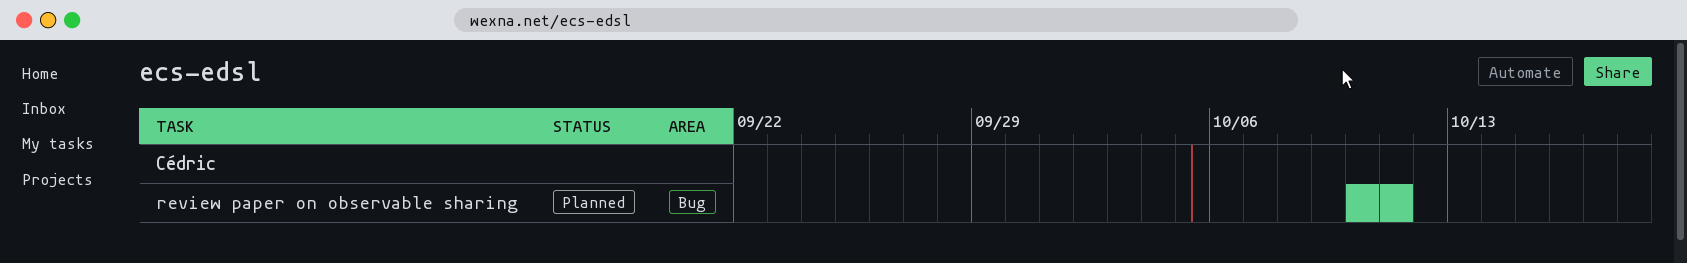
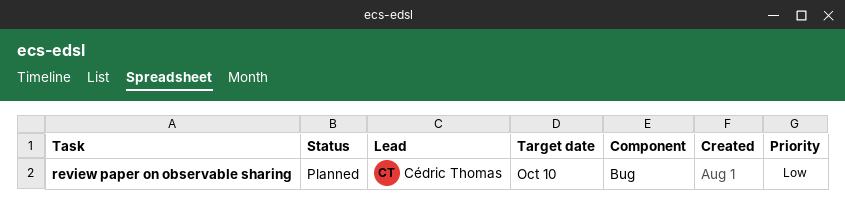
review paper on observable sharing, due: Oct 11 -> Oct 10

